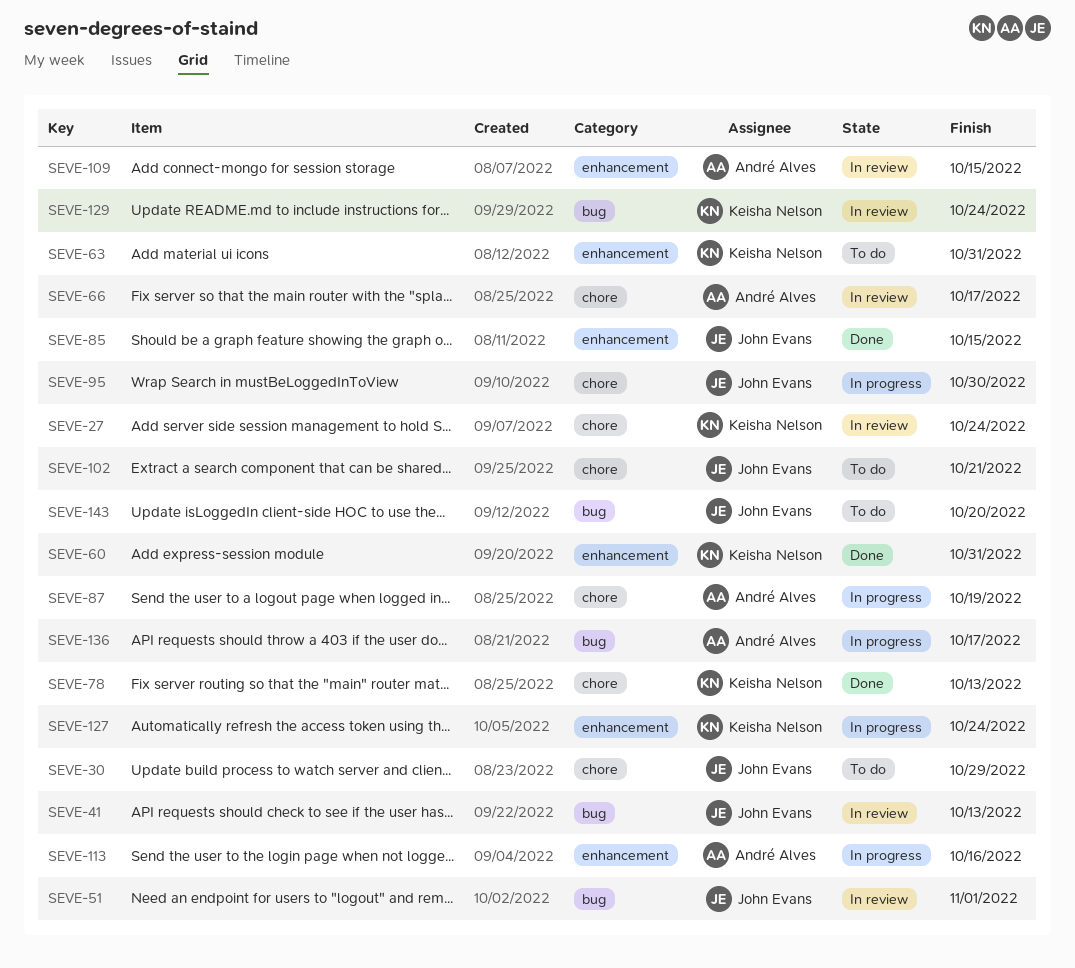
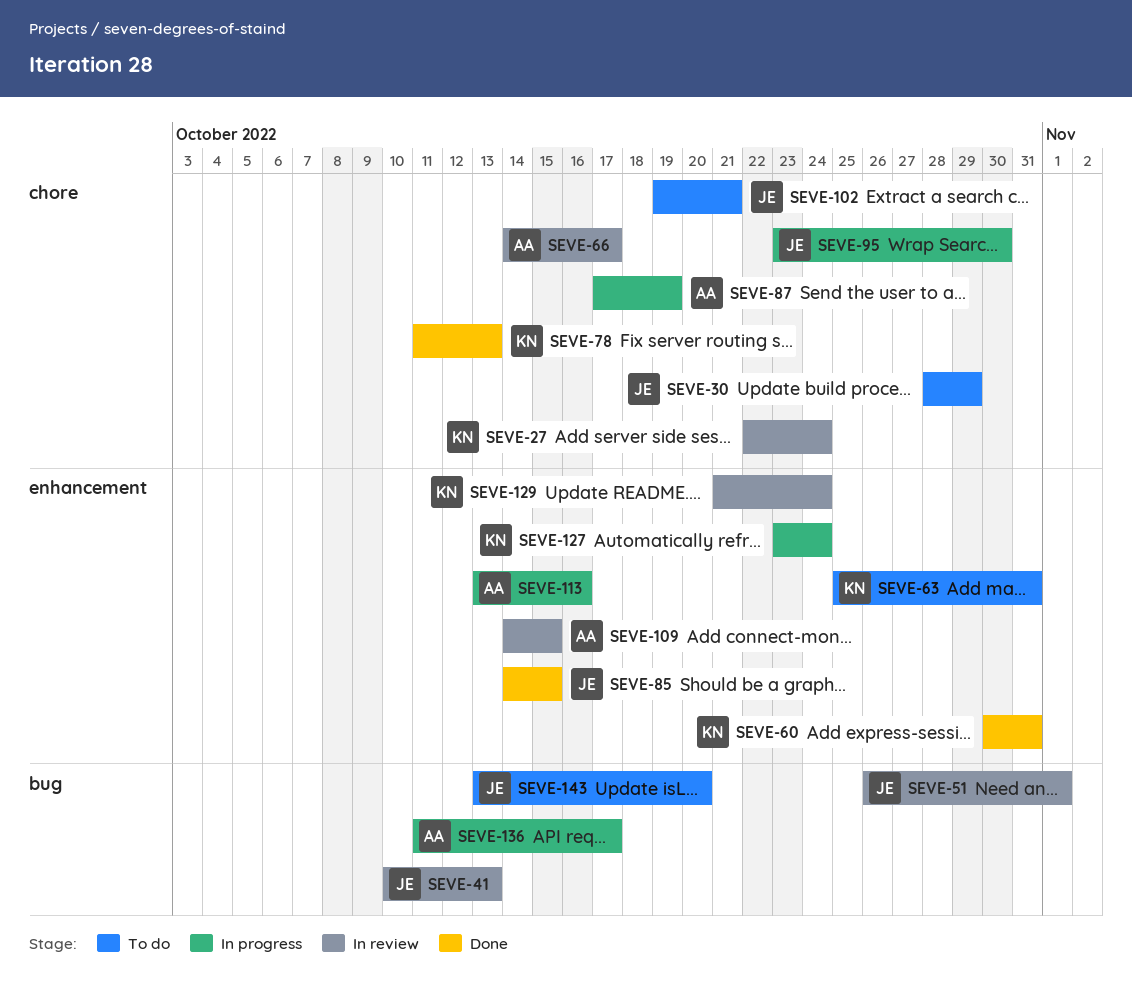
SEVE-129, label: bug -> enhancement

